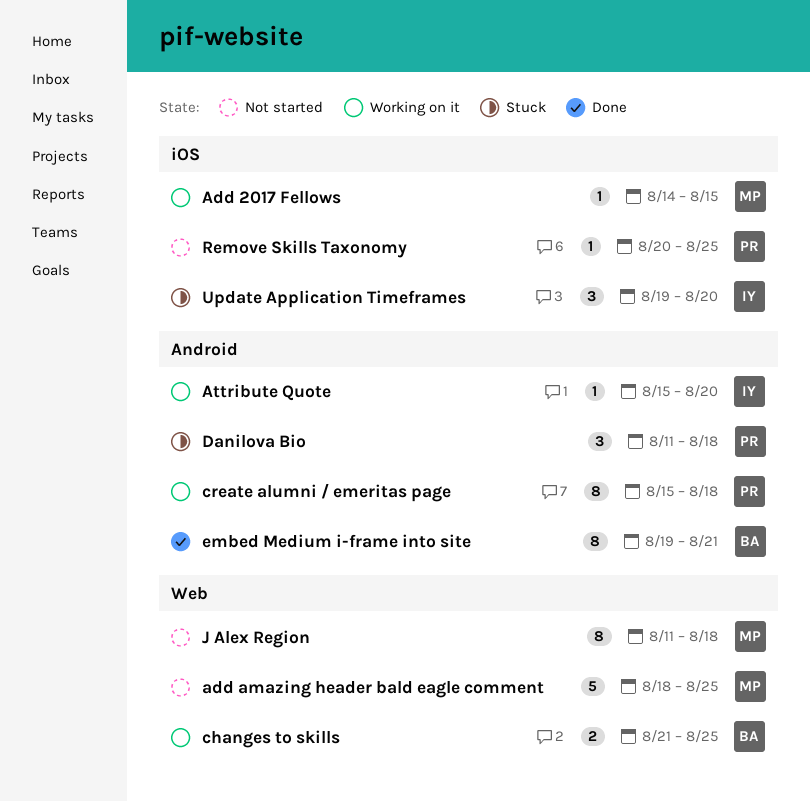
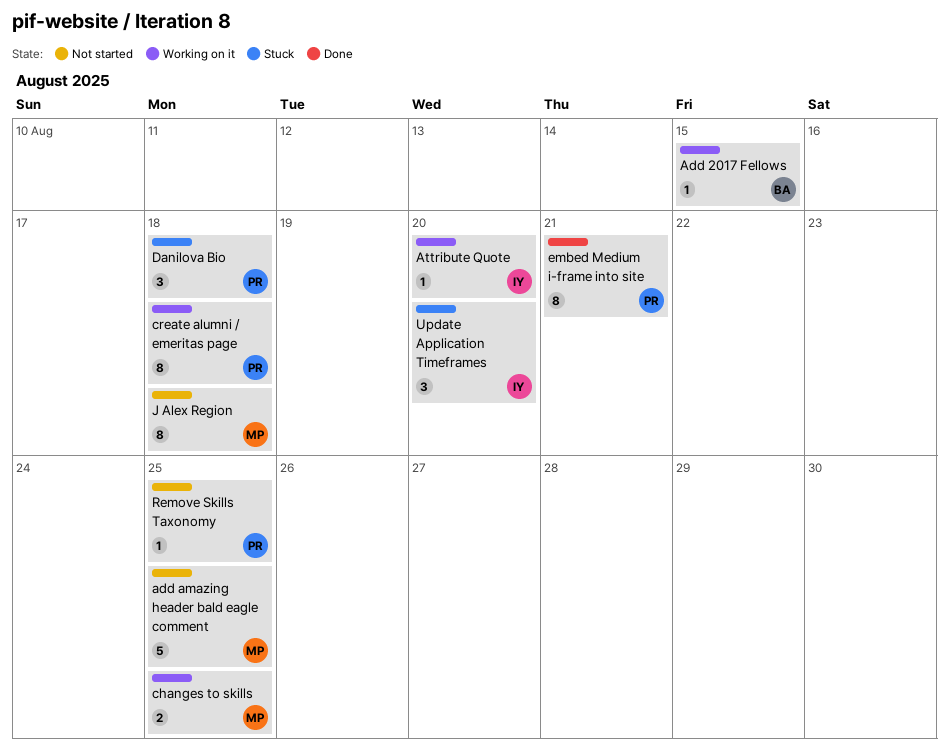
Add 2017 Fellows, owner: MP -> BA
changes to skills, owner: BA -> MP
embed Medium i-frame into site, owner: BA -> PR

